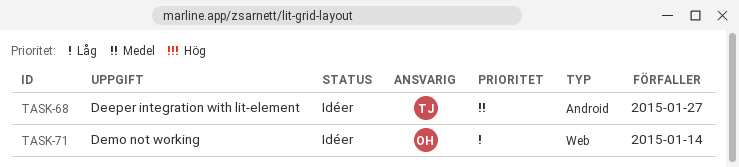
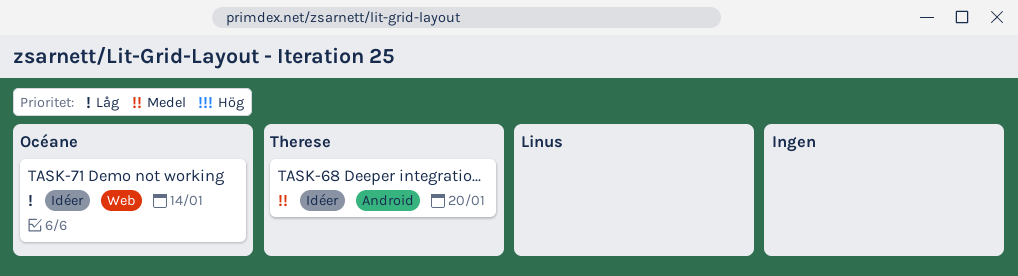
TASK-68, due: Jan 27 -> Jan 20

